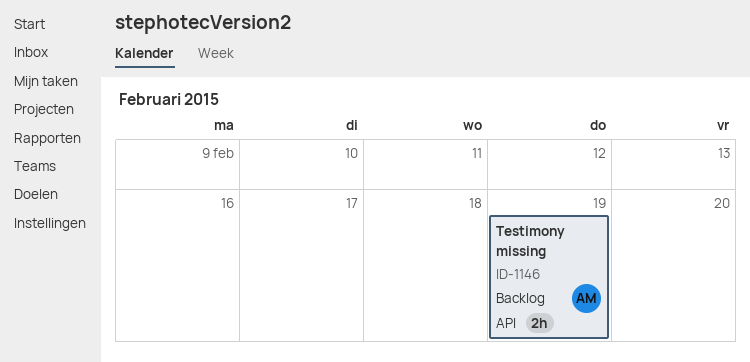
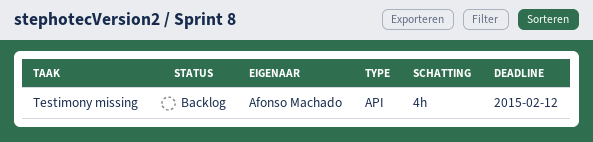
Testimony missing, estimate: 2h -> 4h
Testimony missing, due: Feb 19 -> Feb 12

